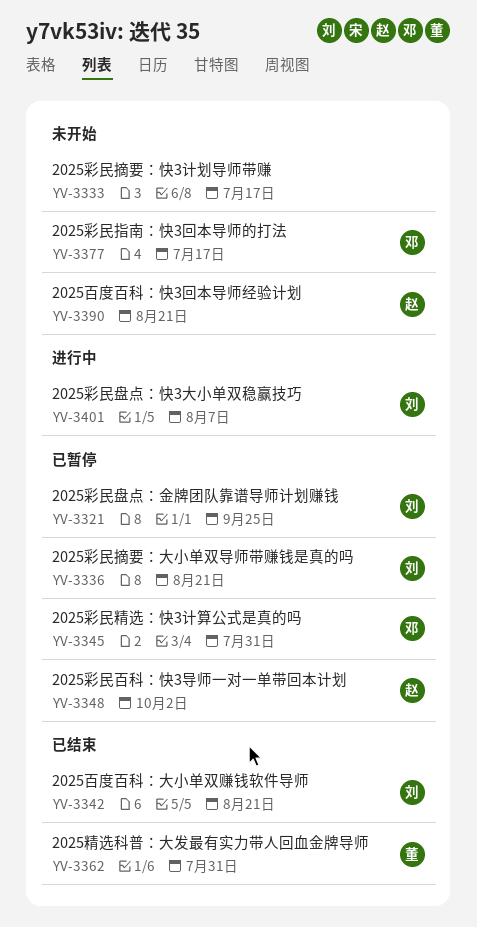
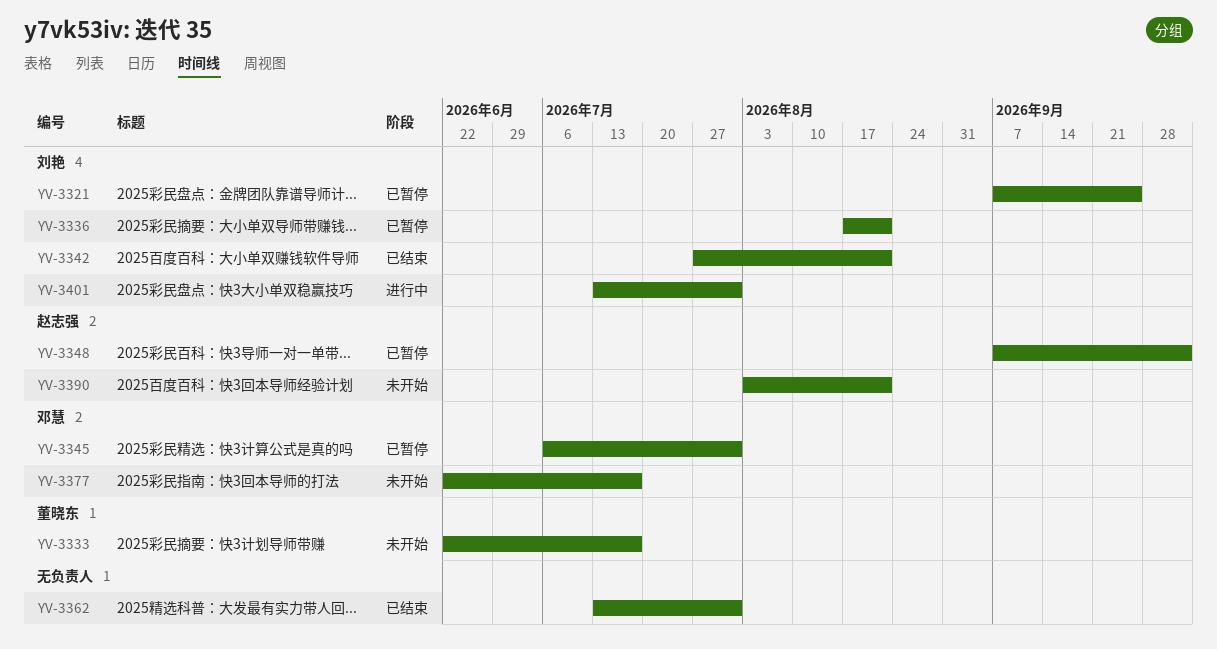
YV-3333, owner: none -> 董晓东
YV-3362, owner: 董晓东 -> none
YV-3401, due: Aug 7 -> Jul 31

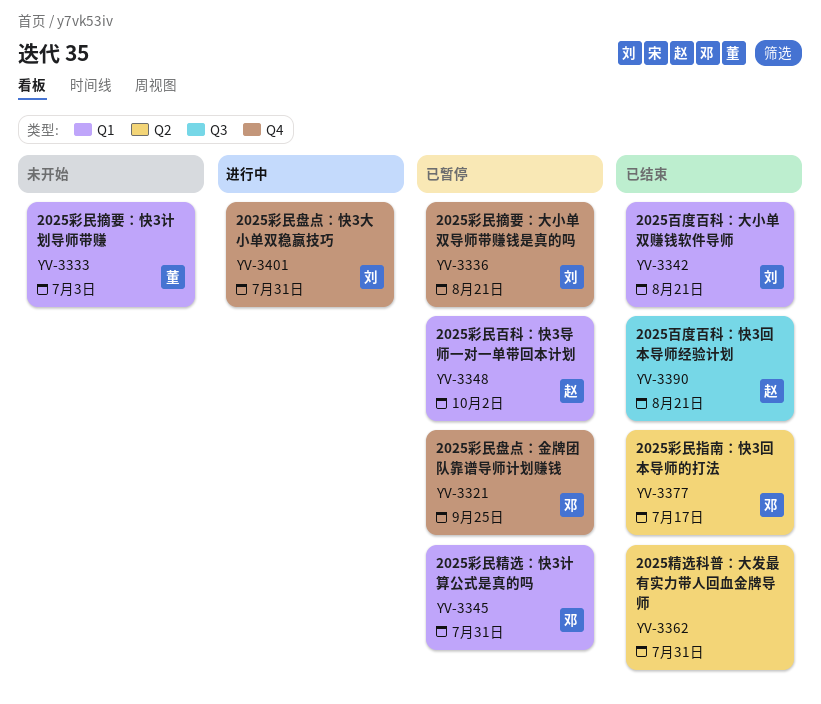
YV-3321, owner: 刘艳 -> 邓慧
YV-3333, due: Jul 17 -> Jul 3
YV-3377, status: 未开始 -> 已结束
YV-3390, status: 未开始 -> 已结束

